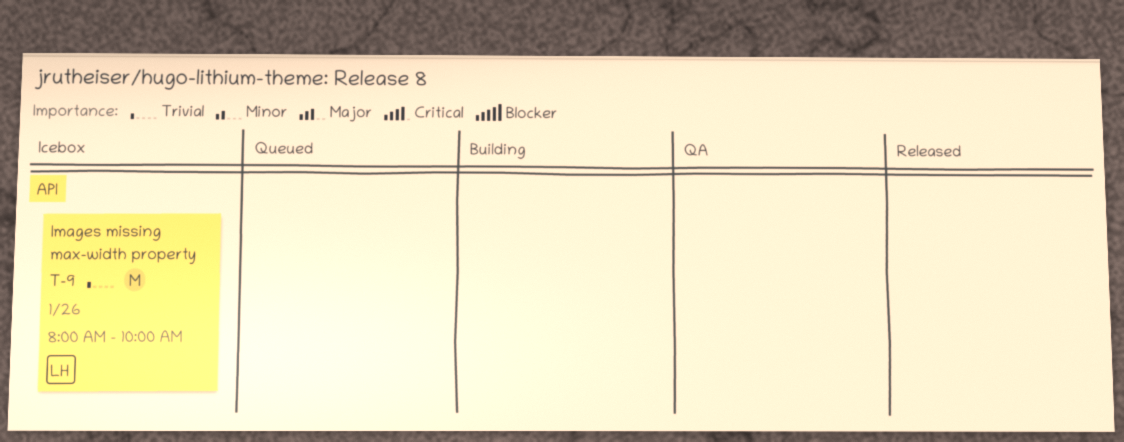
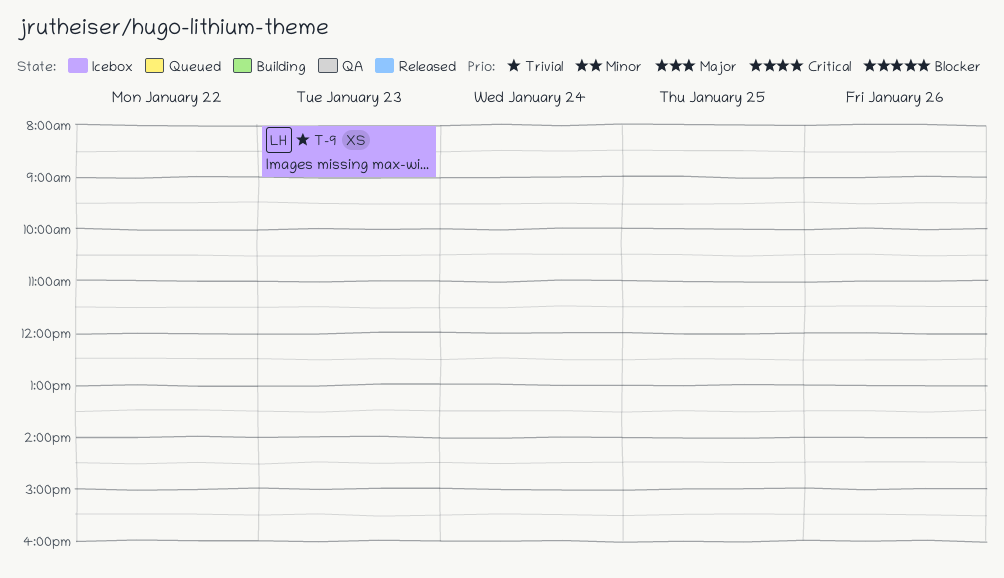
T-9, estimate: M -> XS
T-9, day: Jan 26 -> Jan 23
T-9, ends: 10:00 -> 09:00

